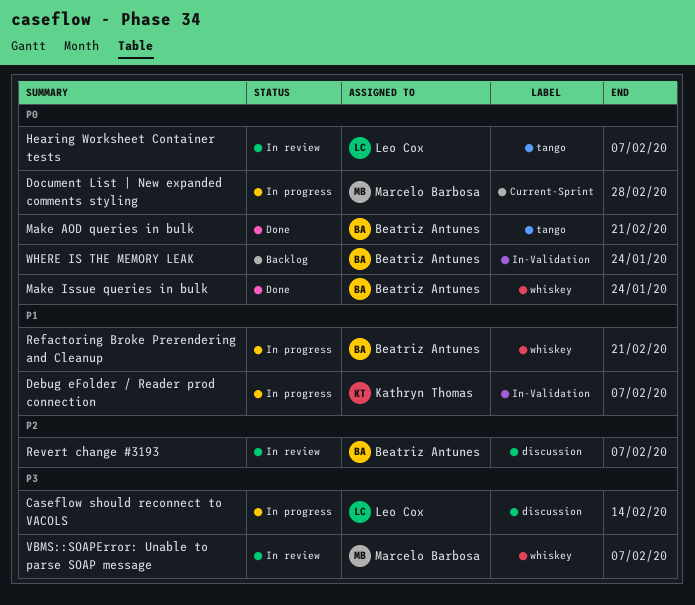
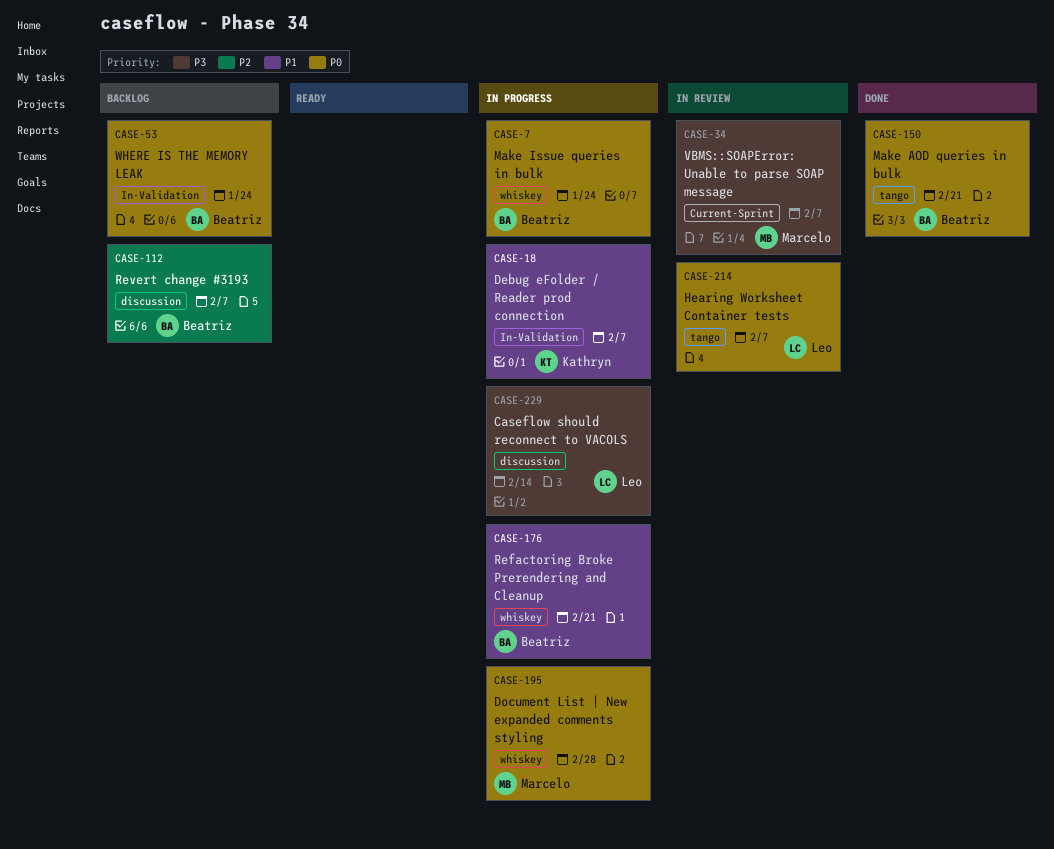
Document List | New expanded comments styling, label: Current-Sprint -> whiskey
Make Issue queries in bulk, status: Done -> In progress
Revert change #3193, status: In review -> Backlog
VBMS::SOAPError: Unable to parse SOAP message, label: whiskey -> Current-Sprint

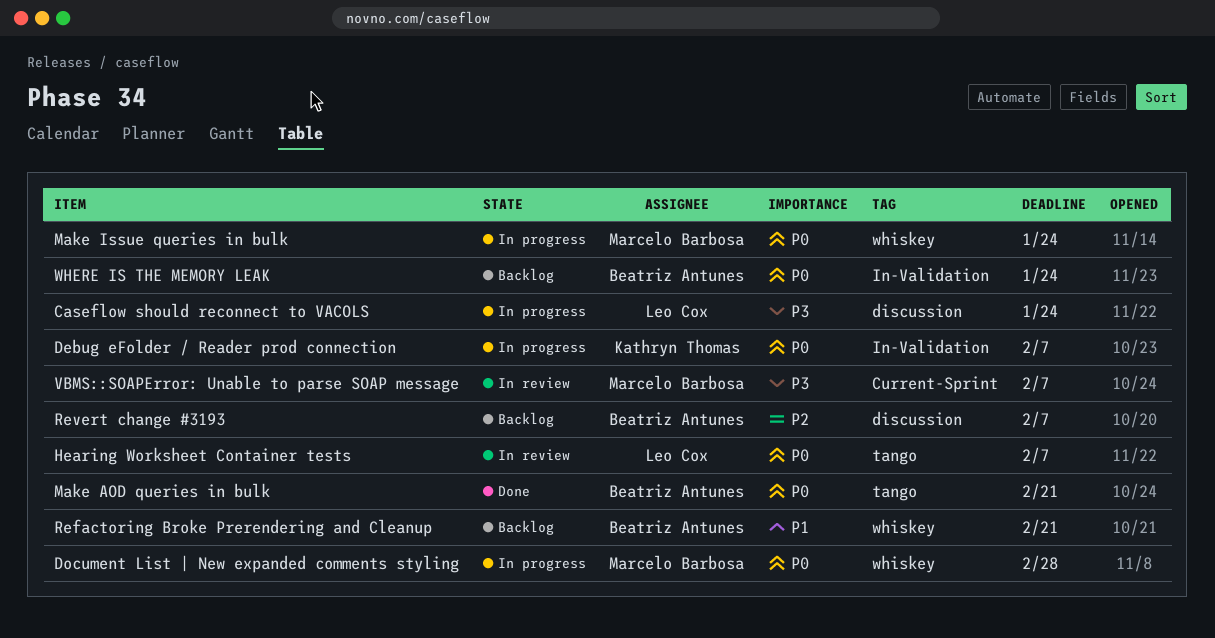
Caseflow should reconnect to VACOLS, due: Feb 14 -> Jan 24
Debug eFolder / Reader prod connection, priority: P1 -> P0
Make Issue queries in bulk, owner: Beatriz Antunes -> Marcelo Barbosa
Refactoring Broke Prerendering and Cleanup, status: In progress -> Backlog

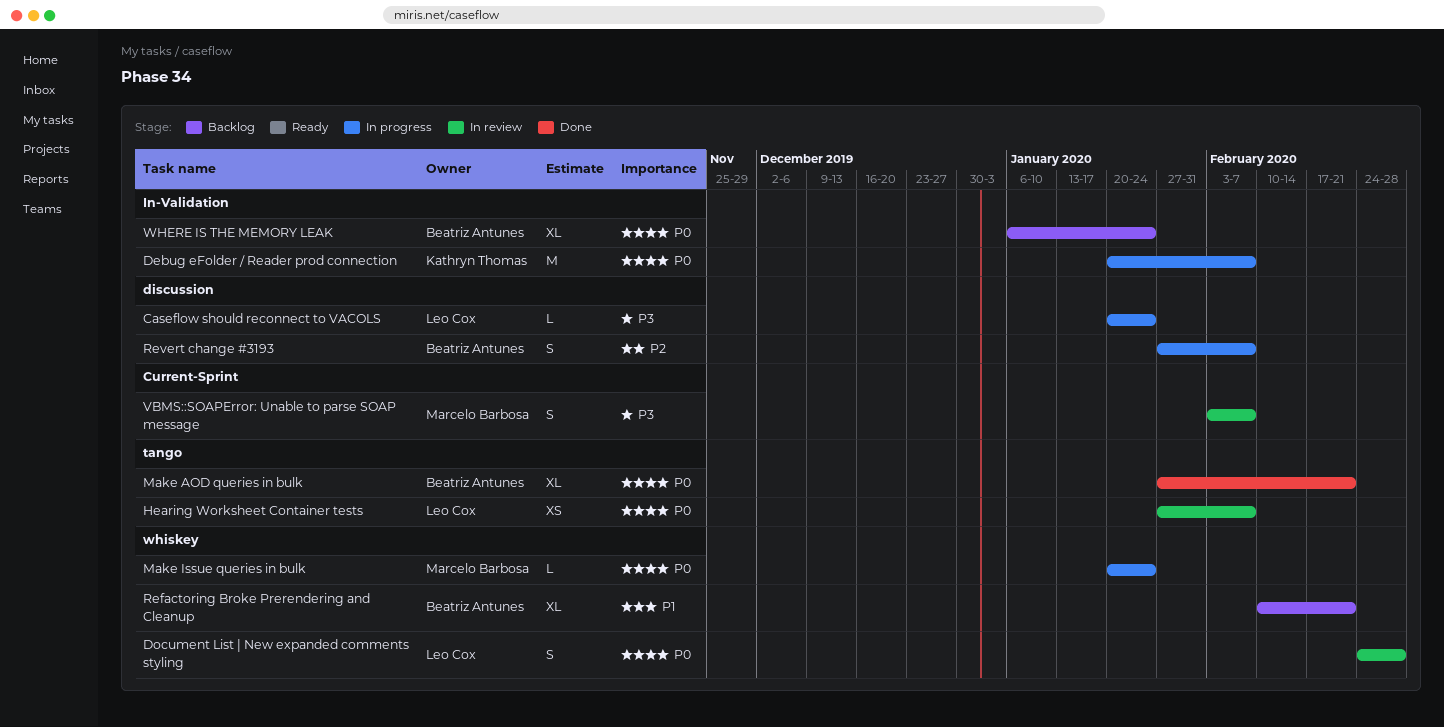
Document List | New expanded comments styling, status: In progress -> In review
Document List | New expanded comments styling, owner: Marcelo Barbosa -> Leo Cox
Revert change #3193, status: Backlog -> In progress

